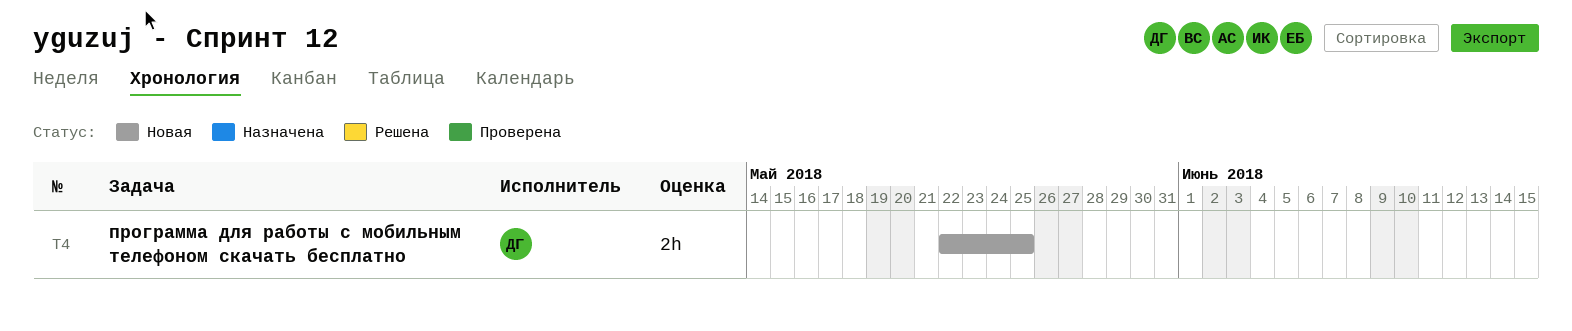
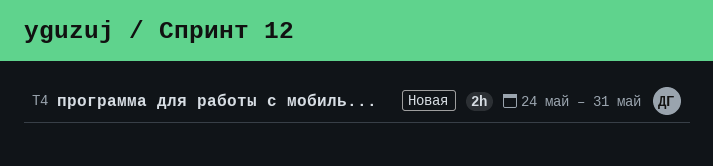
T4, start: May 22 -> May 24
T4, due: May 25 -> May 31

